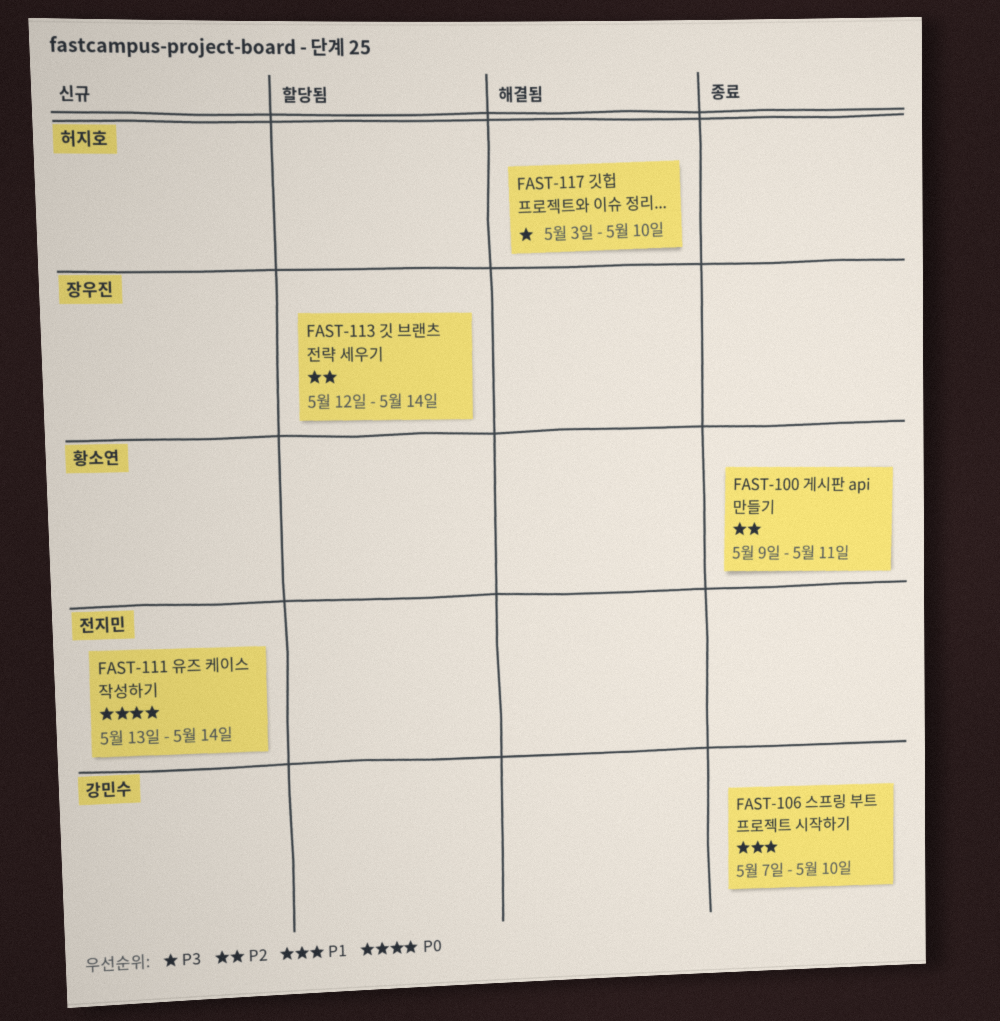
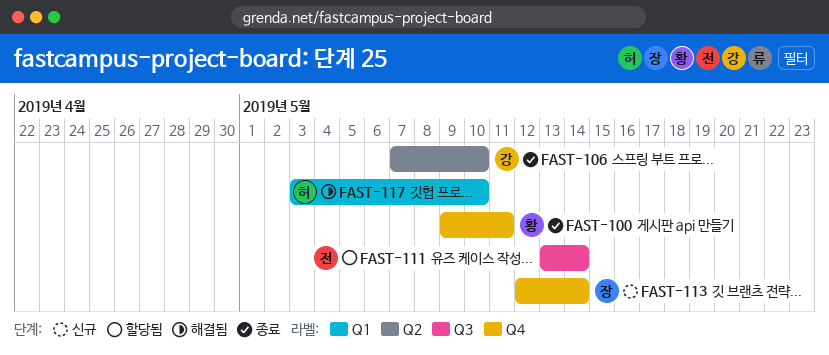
FAST-111, status: 신규 -> 할당됨
FAST-113, status: 할당됨 -> 신규

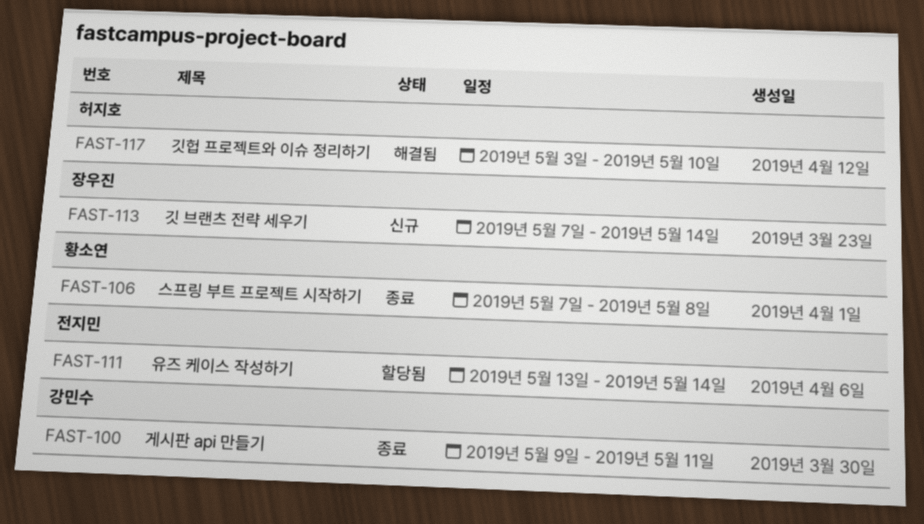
FAST-100, owner: 황소연 -> 강민수
FAST-106, owner: 강민수 -> 황소연
FAST-106, due: May 10 -> May 8
FAST-113, start: May 12 -> May 7

